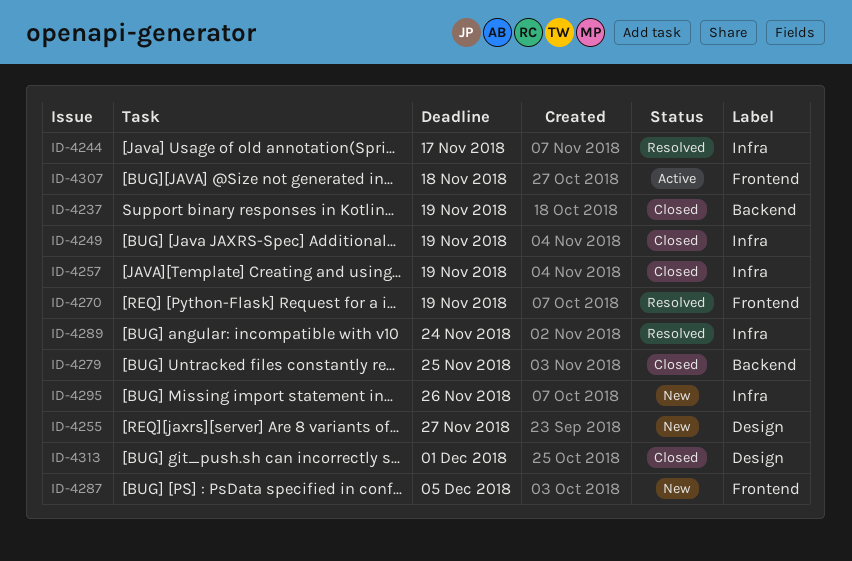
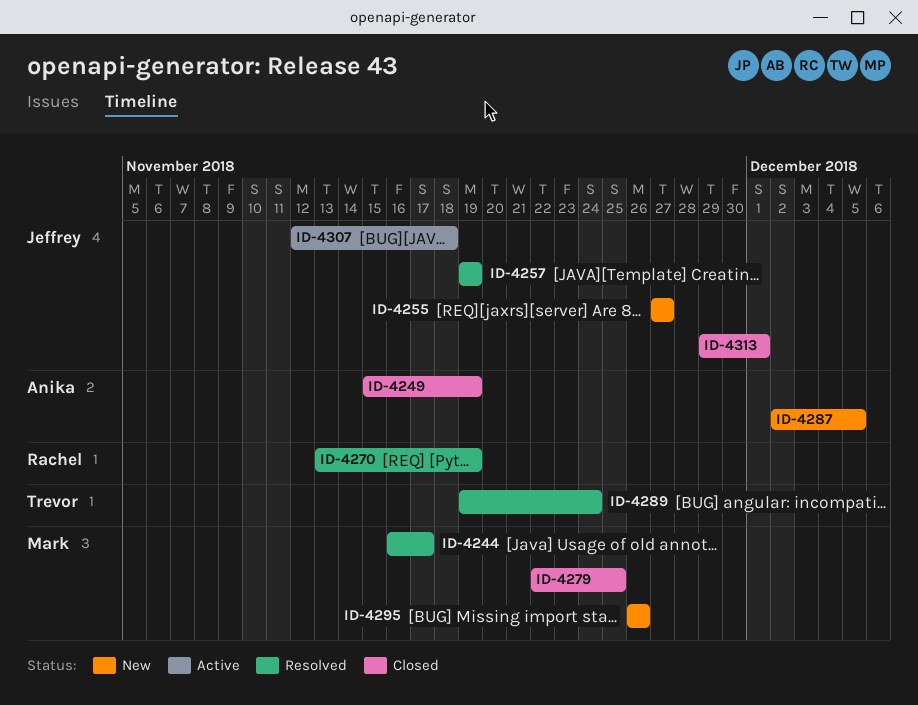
ID-4237: present -> none
ID-4257, status: Closed -> Resolved

